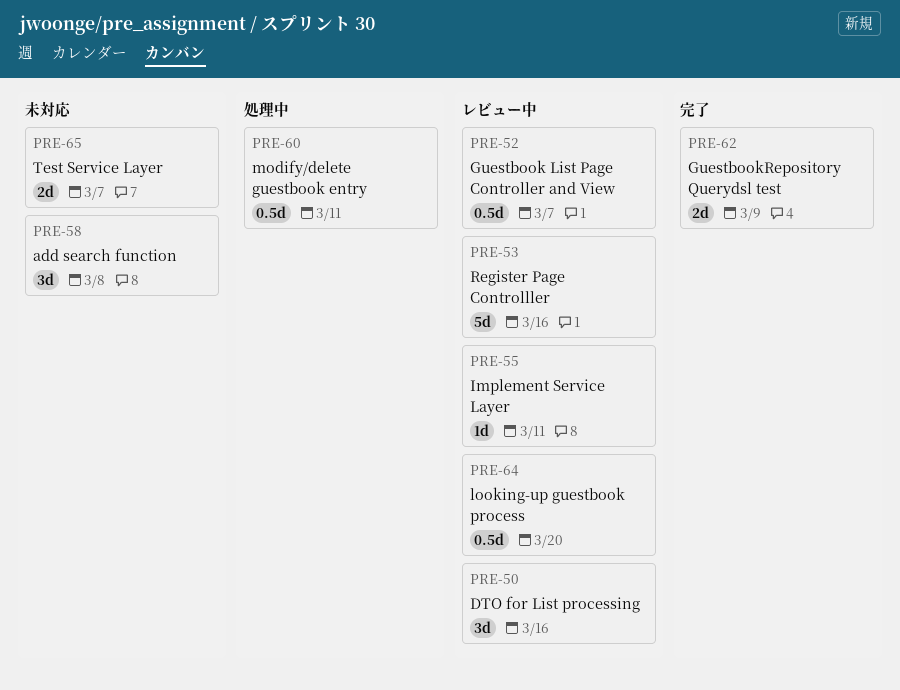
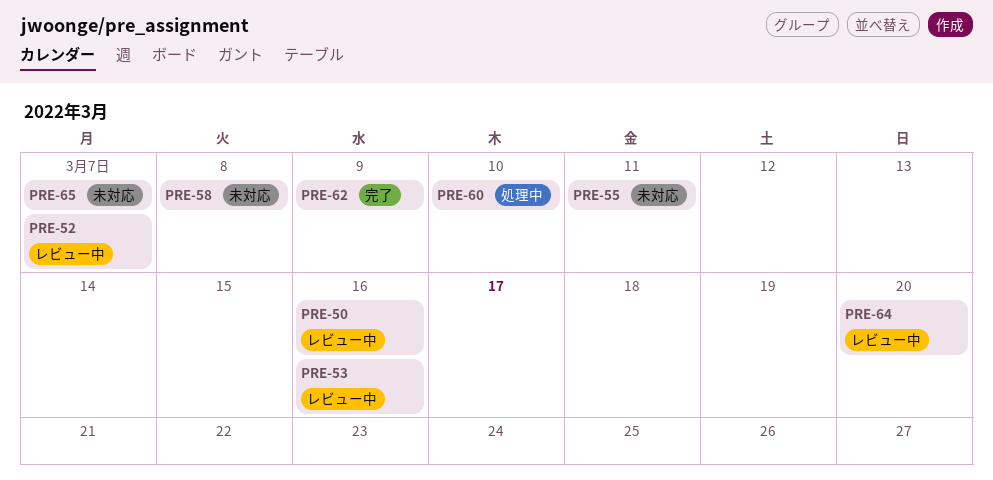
PRE-55, status: レビュー中 -> 未対応
PRE-60, due: Mar 11 -> Mar 10

